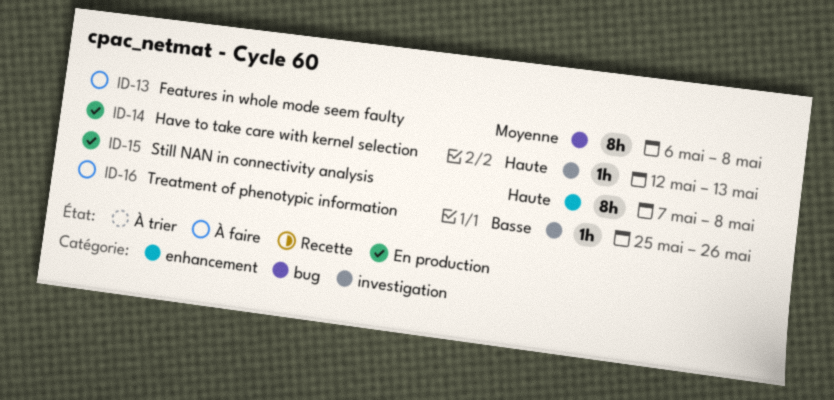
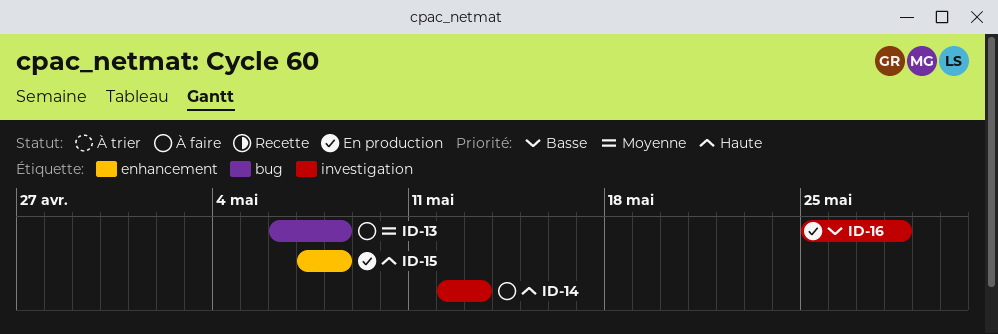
ID-14, status: En production -> À faire
ID-16, status: À faire -> En production
ID-16, due: May 26 -> May 28

